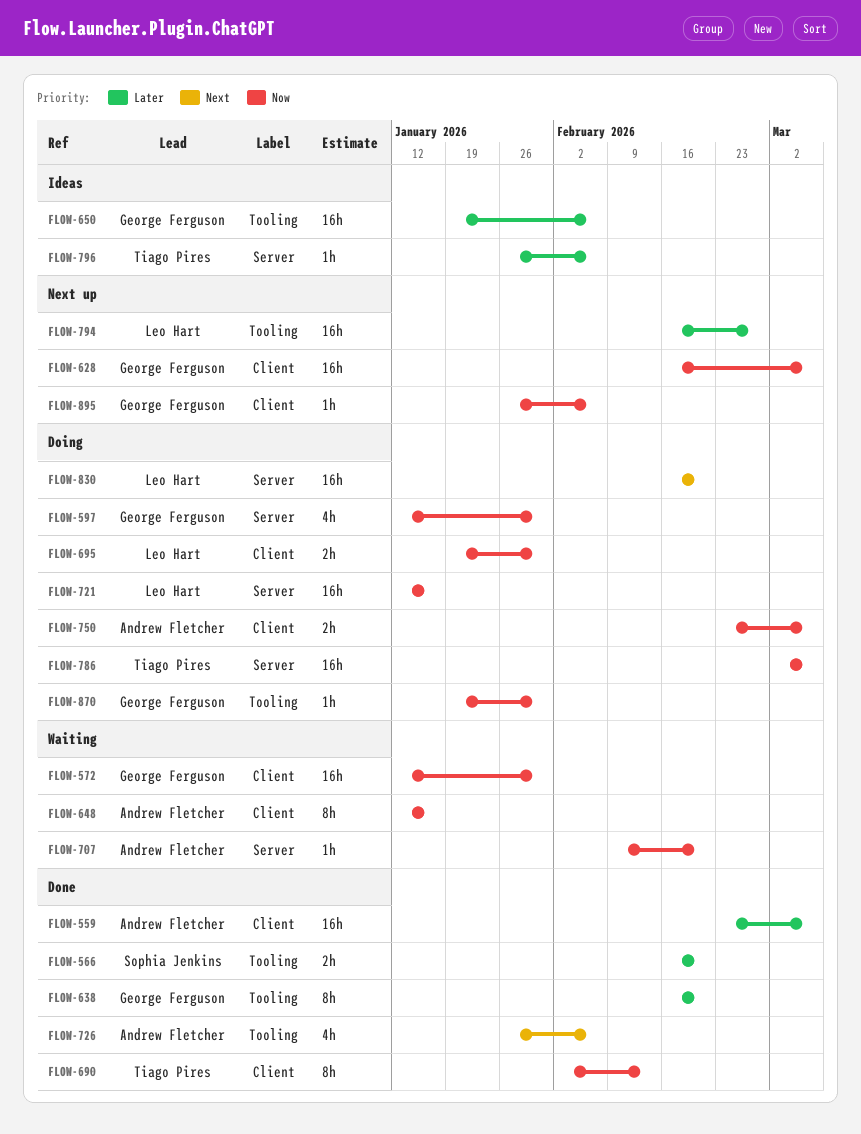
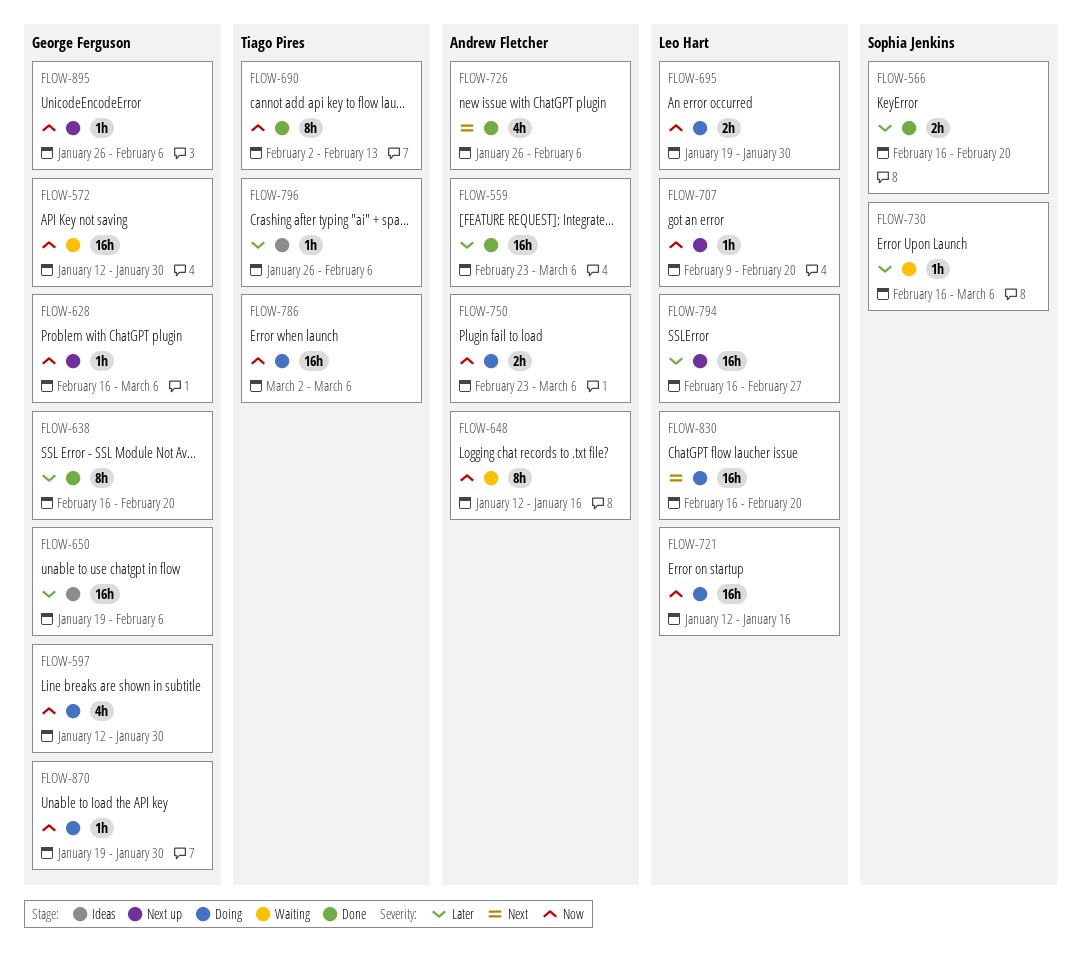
FLOW-628, estimate: 16h -> 1h
FLOW-707, status: Waiting -> Next up
FLOW-707, owner: Andrew Fletcher -> Leo Hart
FLOW-730: none -> present

